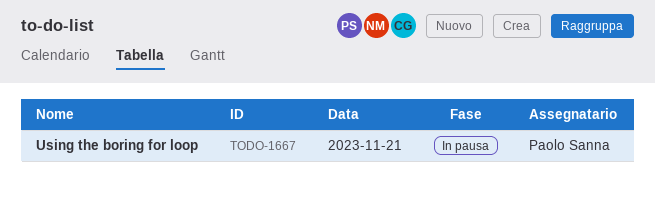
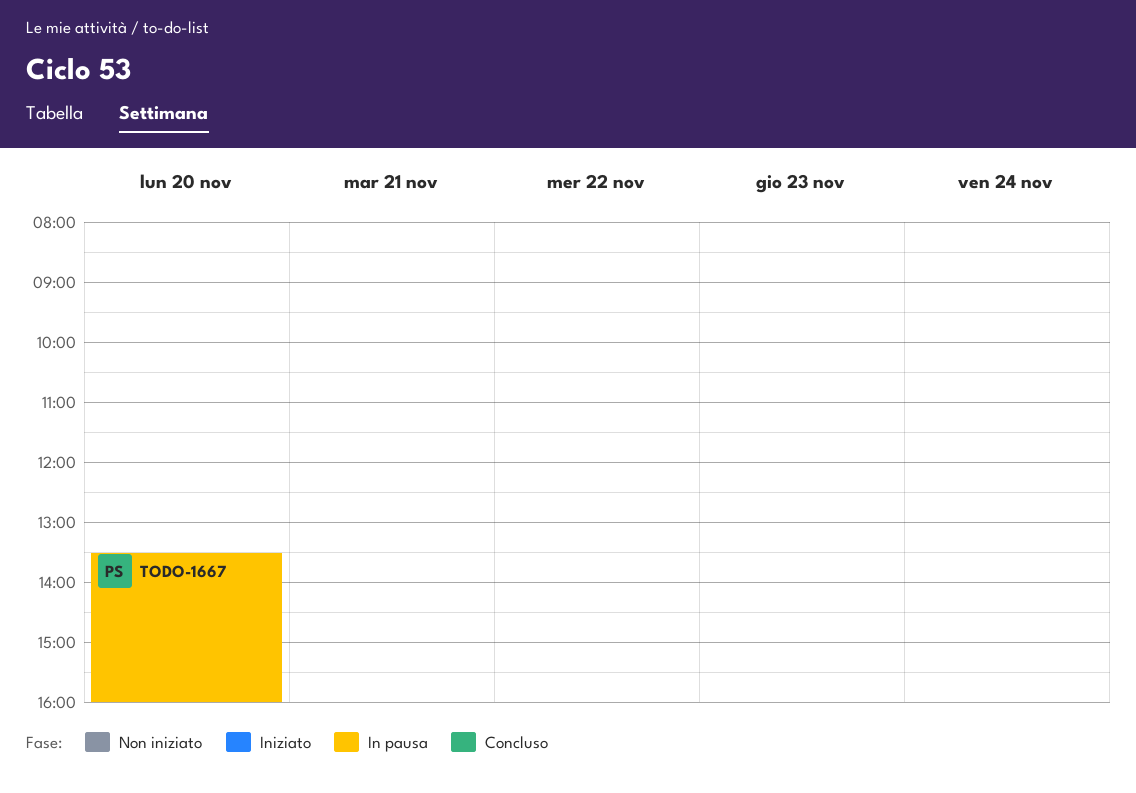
TODO-1667, day: Nov 21 -> Nov 20

